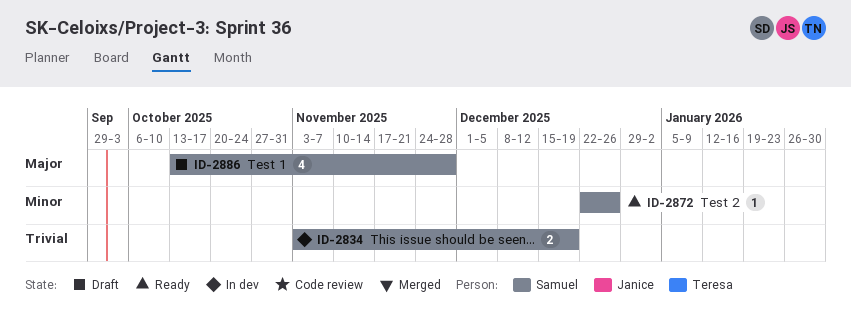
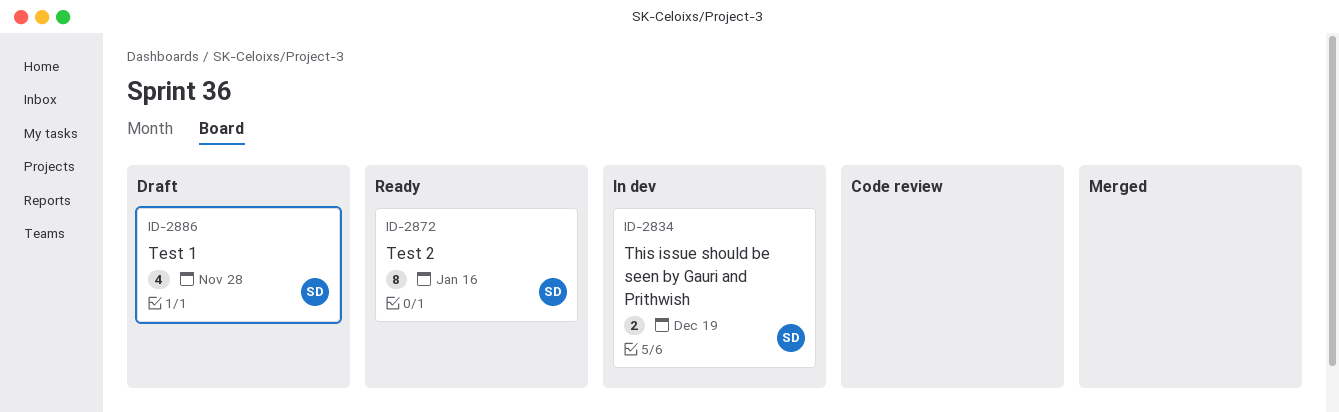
ID-2872, estimate: 1 -> 8
ID-2872, due: Dec 26 -> Jan 16

